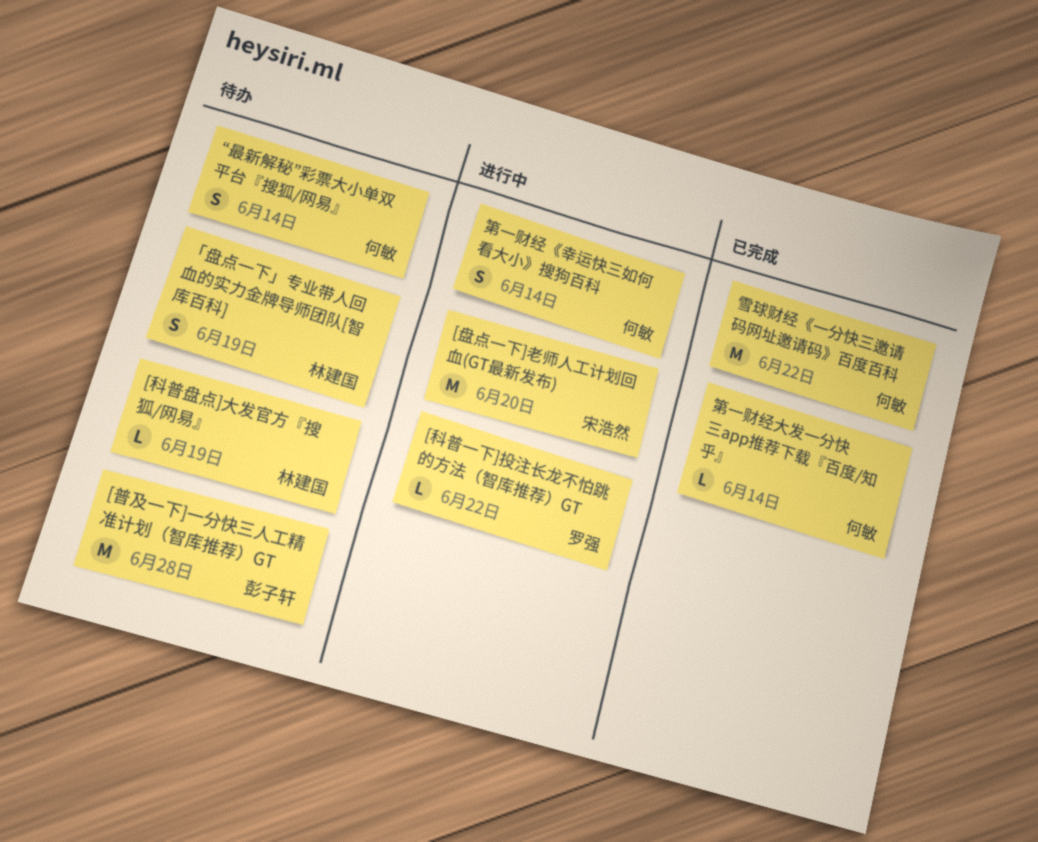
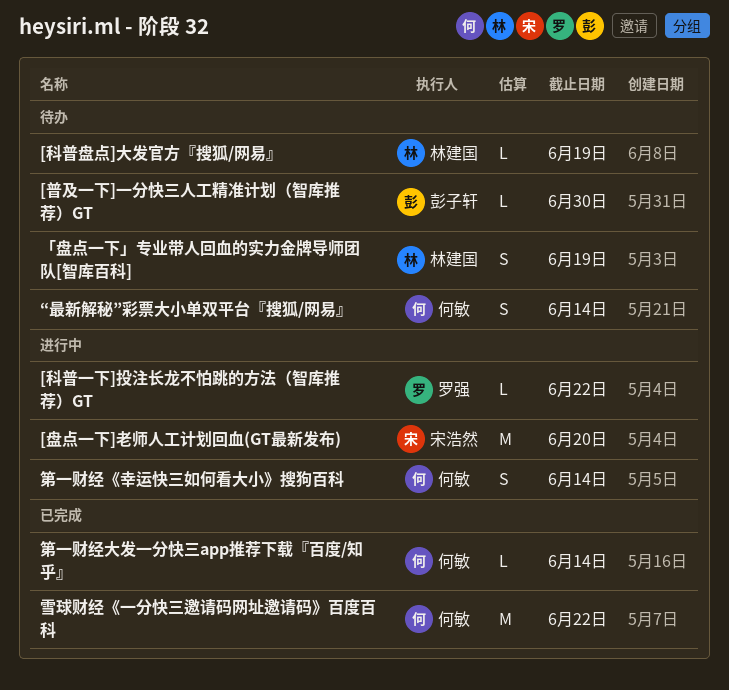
[普及一下]一分快三人工精准计划（智库推荐）GT, estimate: M -> L
[普及一下]一分快三人工精准计划（智库推荐）GT, due: Jun 28 -> Jun 30

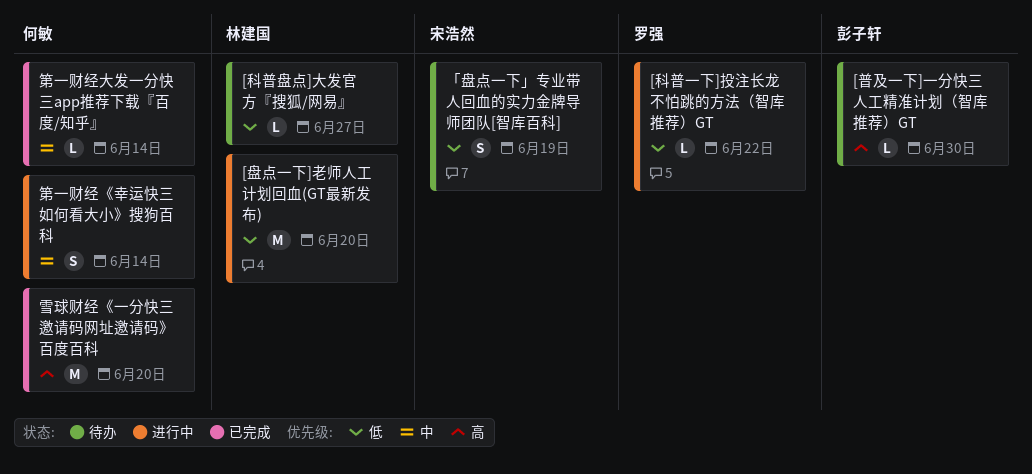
[盘点一下]老师人工计划回血(GT最新发布), owner: 宋浩然 -> 林建国
[科普盘点]大发官方『搜狐/网易』, due: Jun 19 -> Jun 27
“最新解秘”彩票大小单双平台『搜狐/网易』: present -> none
「盘点一下」专业带人回血的实力金牌导师团队[智库百科], owner: 林建国 -> 宋浩然
雪球财经《一分快三邀请码网址邀请码》百度百科, due: Jun 22 -> Jun 20

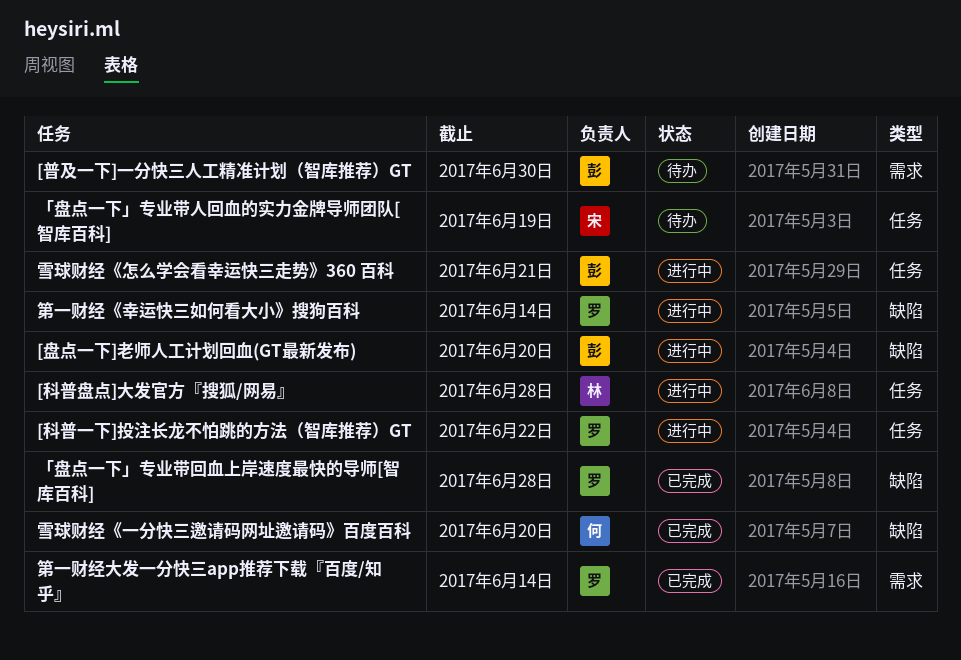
[盘点一下]老师人工计划回血(GT最新发布), owner: 林建国 -> 彭子轩
[科普盘点]大发官方『搜狐/网易』, status: 待办 -> 进行中
[科普盘点]大发官方『搜狐/网易』, due: Jun 27 -> Jun 28
「盘点一下」专业带回血上岸速度最快的导师[智库百科]: none -> present
第一财经《幸运快三如何看大小》搜狗百科, owner: 何敏 -> 罗强
第一财经大发一分快三app推荐下载『百度/知乎』, owner: 何敏 -> 罗强
雪球财经《怎么学会看幸运快三走势》360 百科: none -> present

